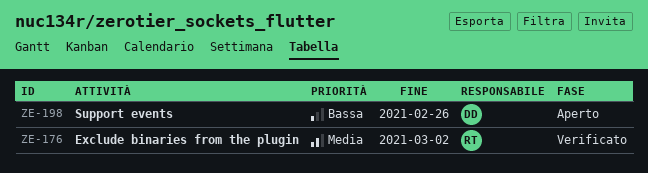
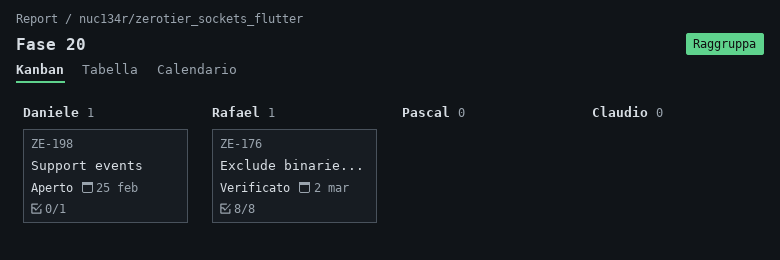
ZE-198, due: Feb 26 -> Feb 25

